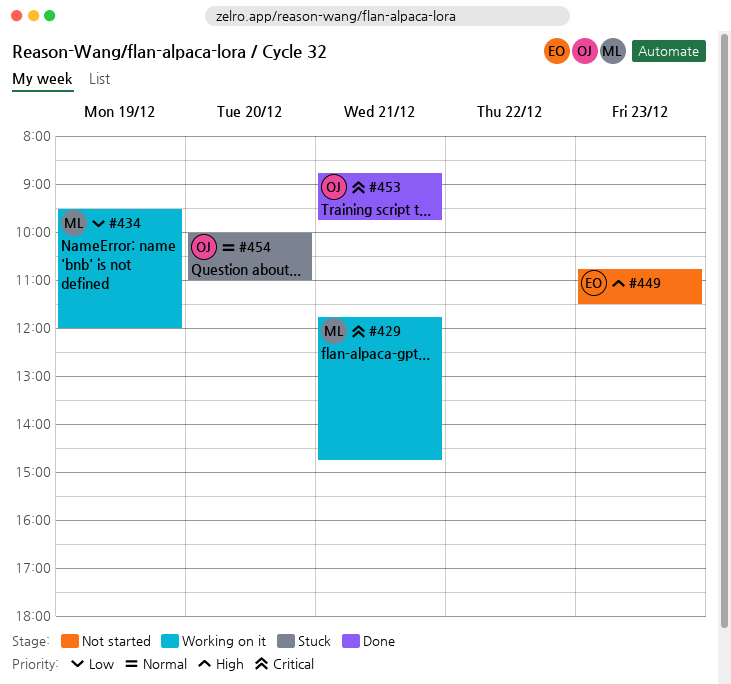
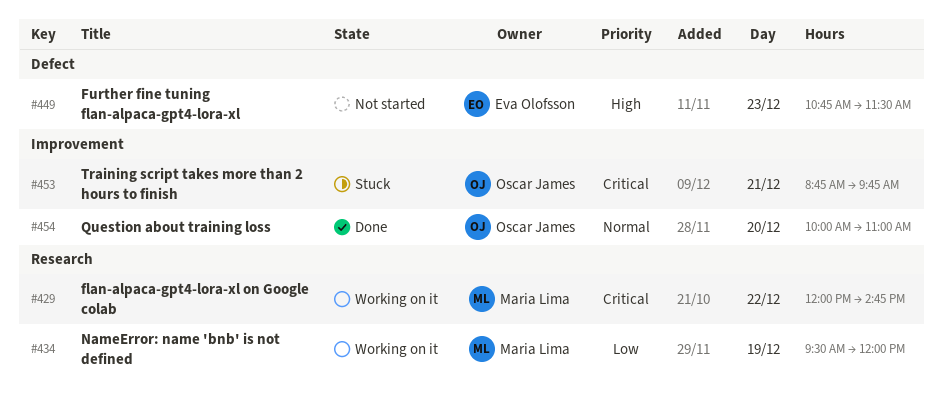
#429, day: Dec 21 -> Dec 22
#429, begins: 11:45 -> 12:00
#453, status: Done -> Stuck
#454, status: Stuck -> Done

